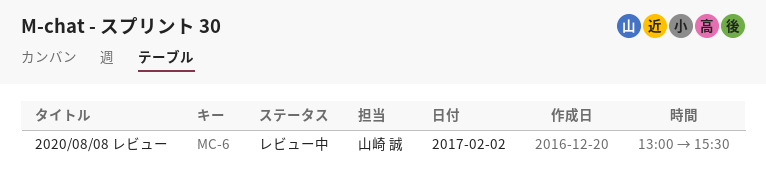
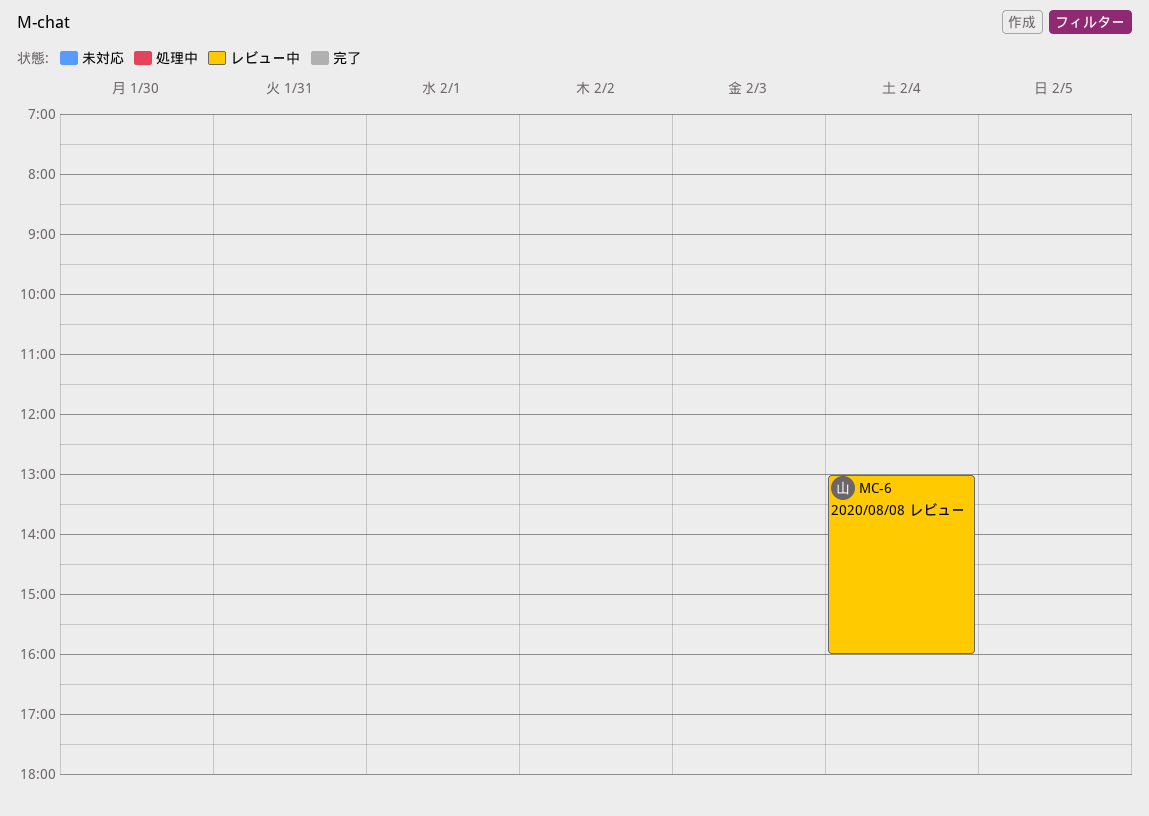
MC-6, day: Feb 2 -> Feb 4
MC-6, ends: 15:30 -> 16:00

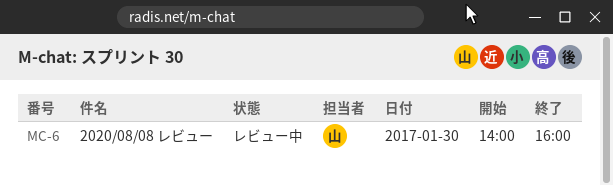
MC-6, day: Feb 4 -> Jan 30
MC-6, begins: 13:00 -> 14:00

